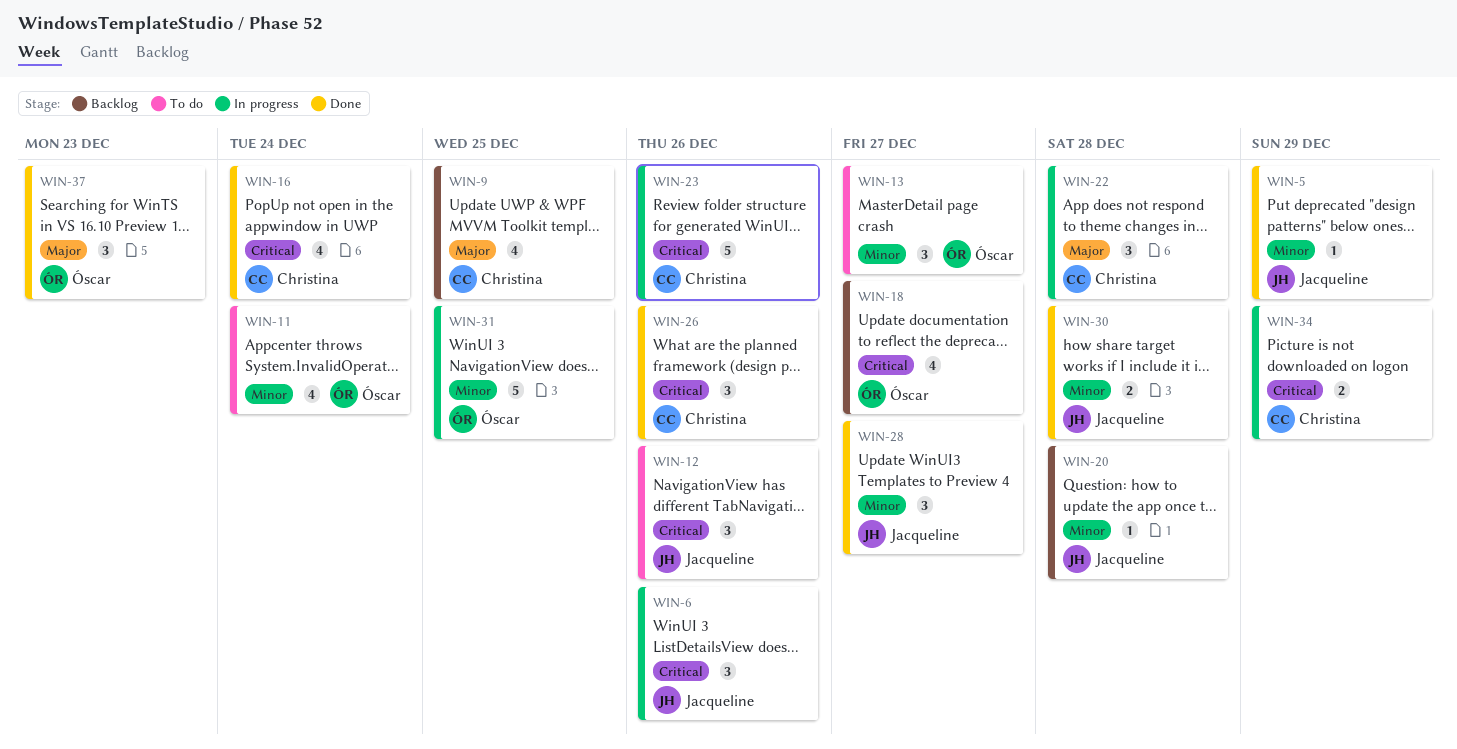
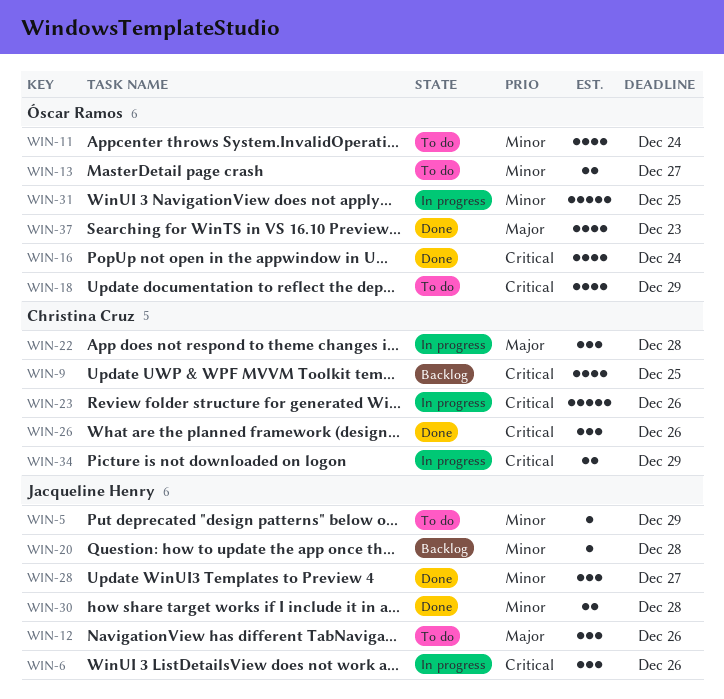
WIN-5, status: Done -> To do
WIN-9, priority: Major -> Critical
WIN-12, priority: Critical -> Major
WIN-13, estimate: 3 -> 2
WIN-16, owner: Christina Cruz -> Óscar Ramos
WIN-18, status: Backlog -> To do
WIN-18, due: Dec 27 -> Dec 29
WIN-37, estimate: 3 -> 4

